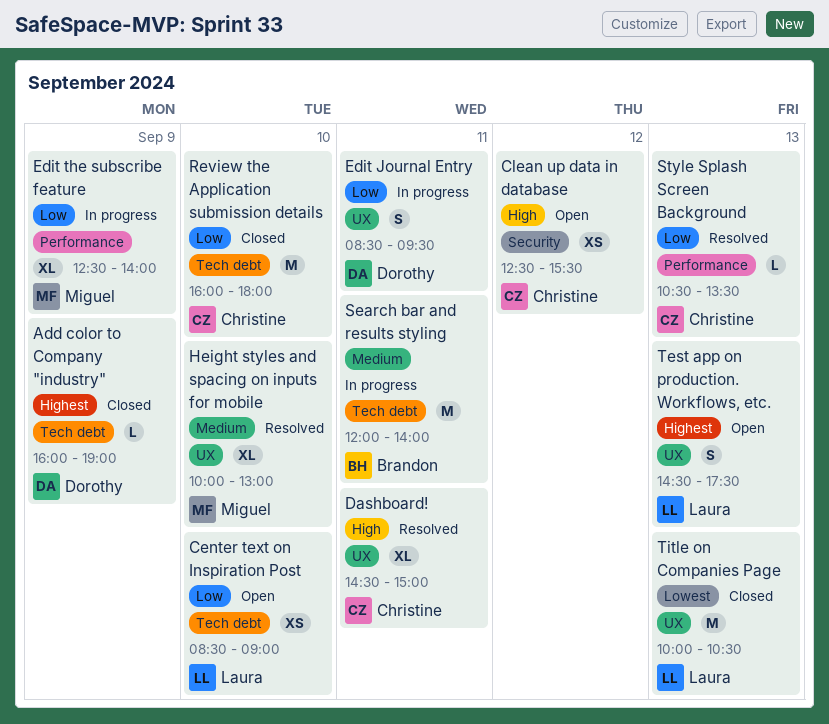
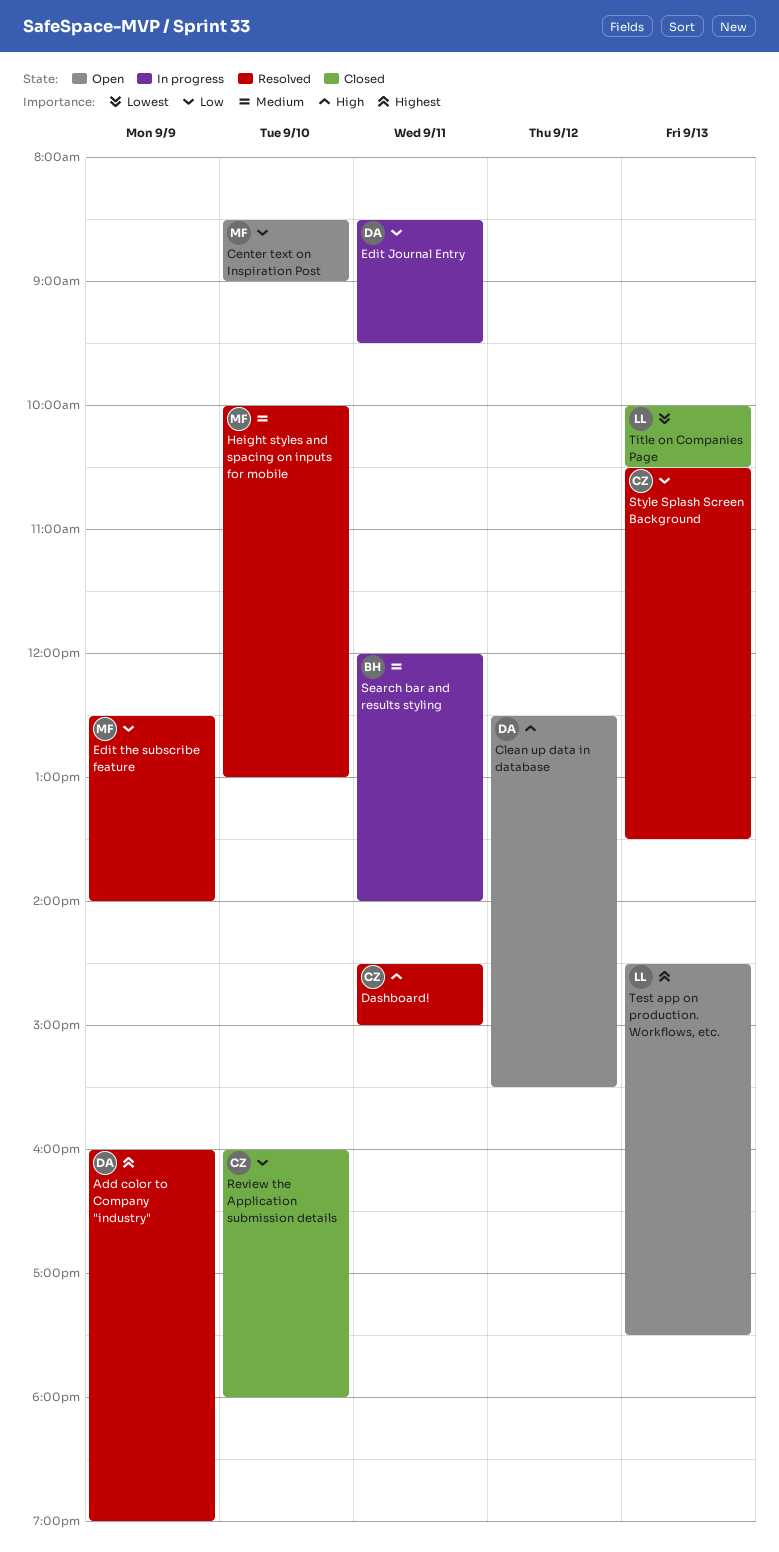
Add color to Company "industry", status: Closed -> Resolved
Center text on Inspiration Post, owner: Laura -> Miguel
Clean up data in database, owner: Christine -> Dorothy
Edit the subscribe feature, status: In progress -> Resolved

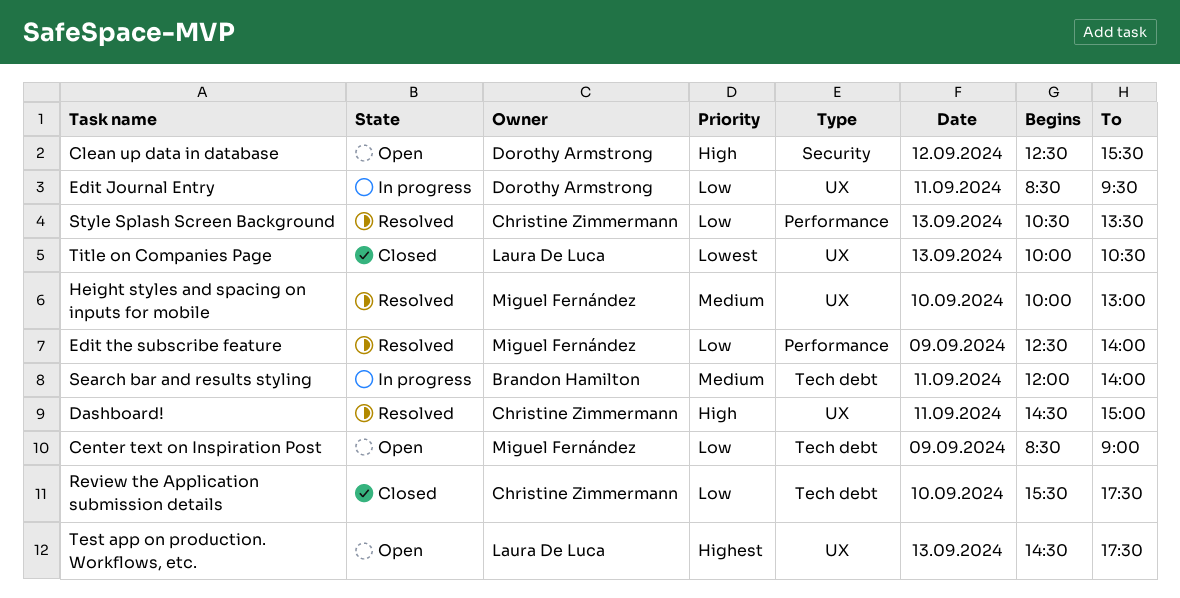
Add color to Company "industry": present -> none
Center text on Inspiration Post, day: Sep 10 -> Sep 9
Review the Application submission details, begins: 16:00 -> 15:30
Review the Application submission details, ends: 18:00 -> 17:30

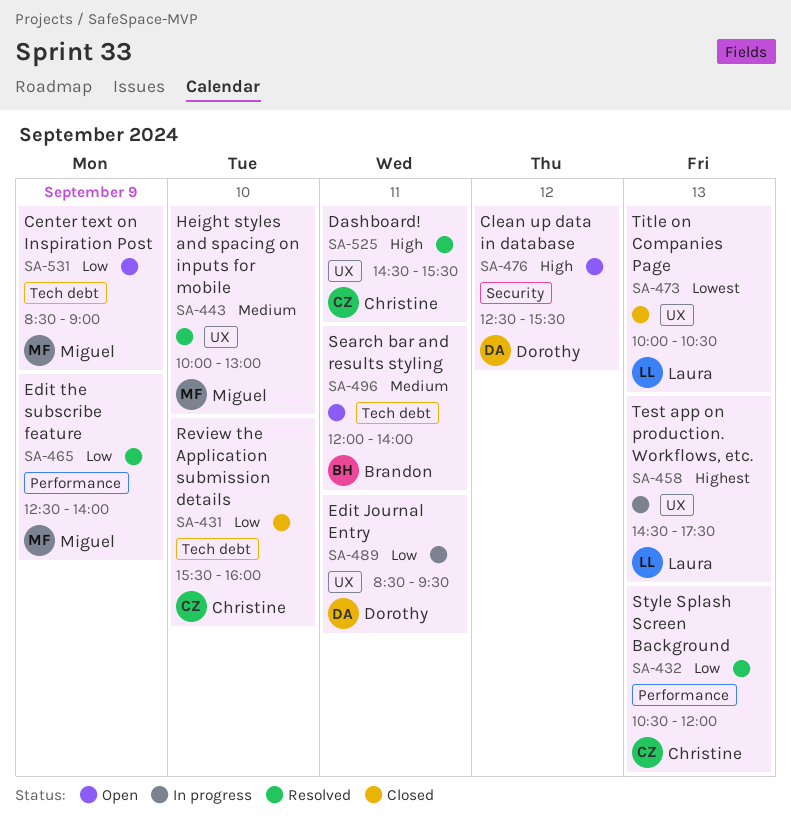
Dashboard!, ends: 15:00 -> 15:30
Review the Application submission details, ends: 17:30 -> 16:00
Search bar and results styling, status: In progress -> Open
Style Splash Screen Background, ends: 13:30 -> 12:00
Test app on production. Workflows, etc., status: Open -> In progress

